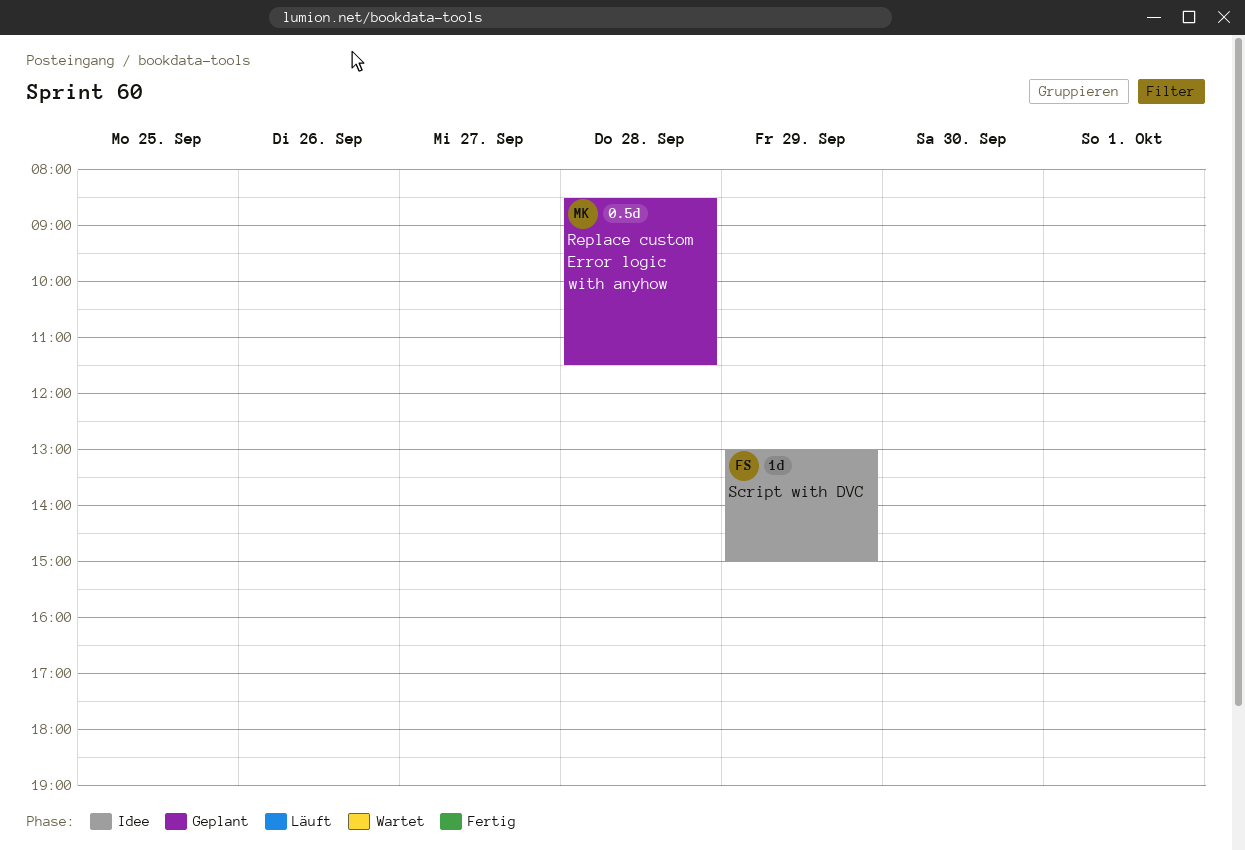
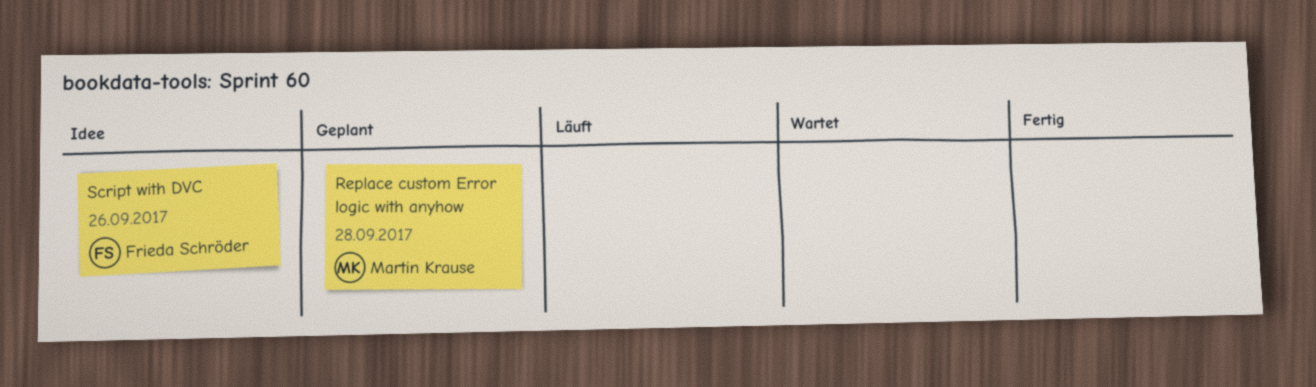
Script with DVC, day: Sep 29 -> Sep 26

